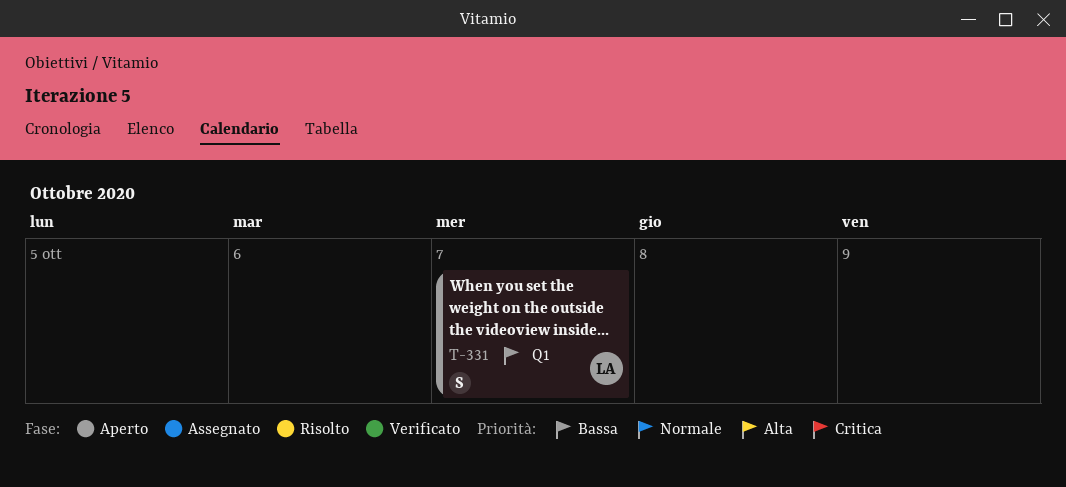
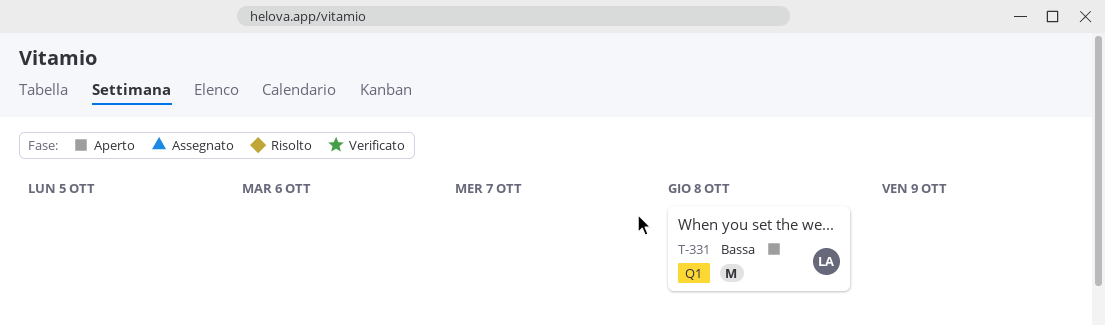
T-331, estimate: S -> M
T-331, due: Oct 7 -> Oct 8

